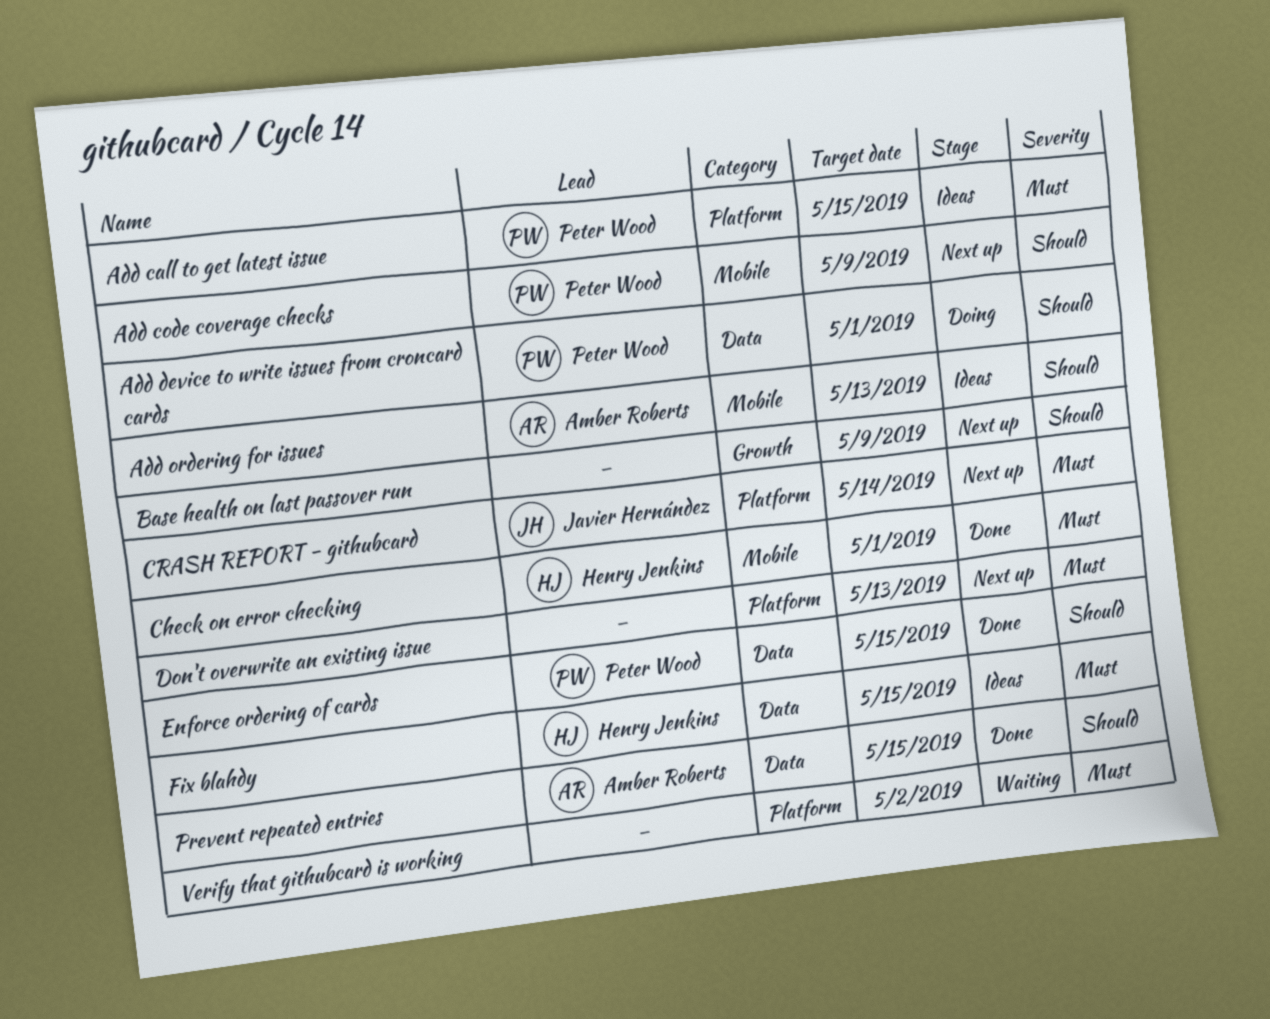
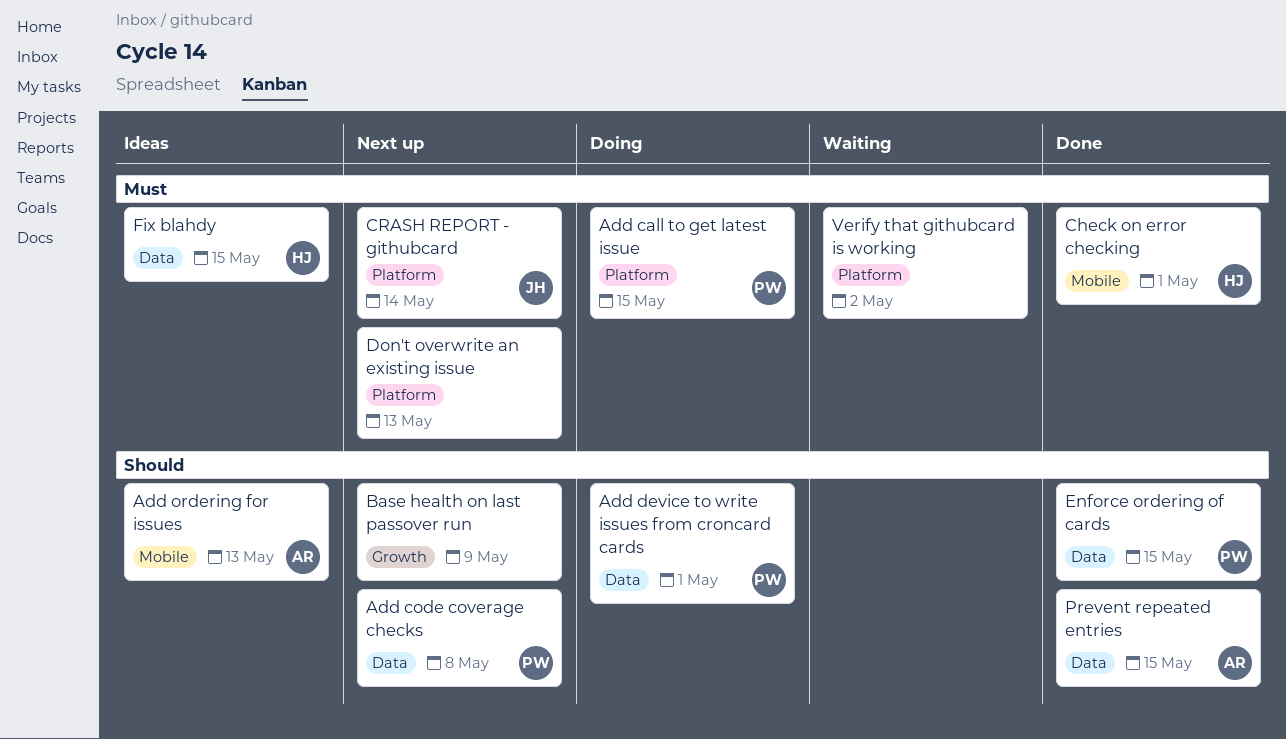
Add call to get latest issue, status: Ideas -> Doing
Add code coverage checks, label: Mobile -> Data
Add code coverage checks, due: May 9 -> May 8

